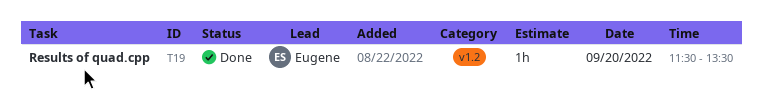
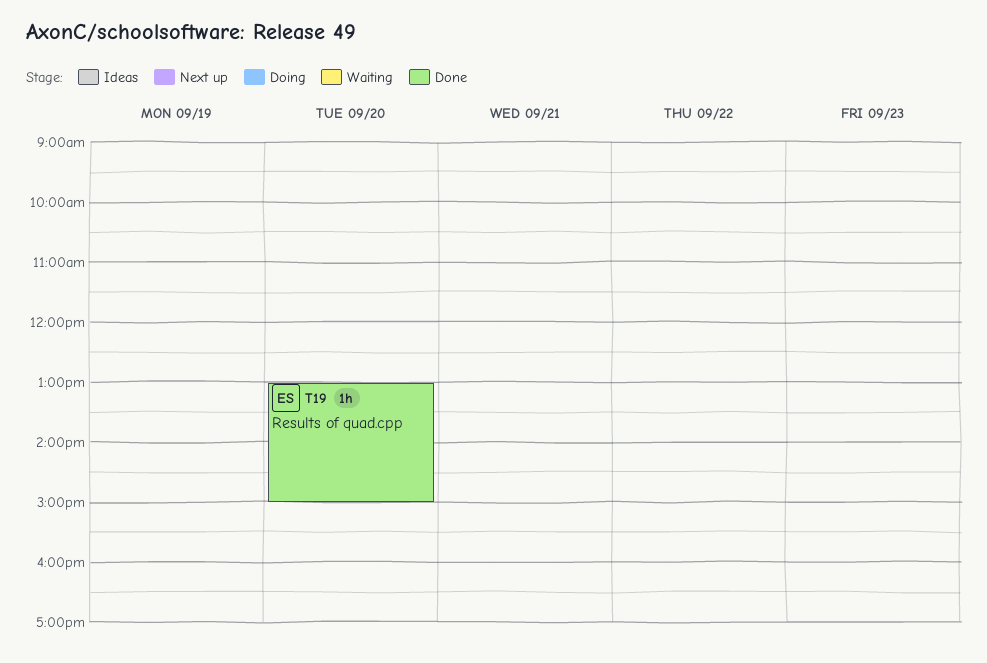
T19, begins: 11:30 -> 13:00
T19, ends: 13:30 -> 15:00

